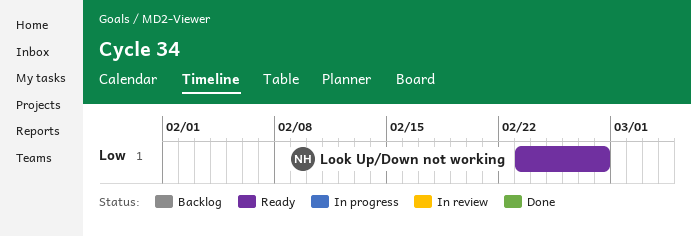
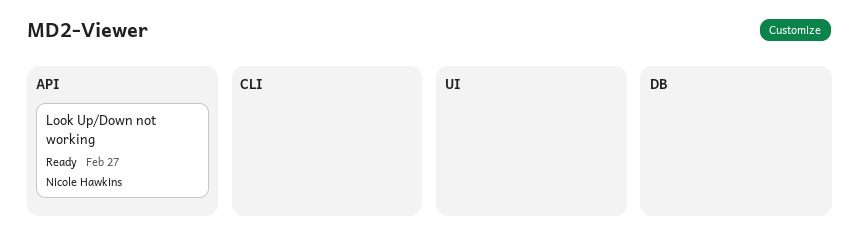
Look Up/Down not working, due: Feb 28 -> Feb 27

